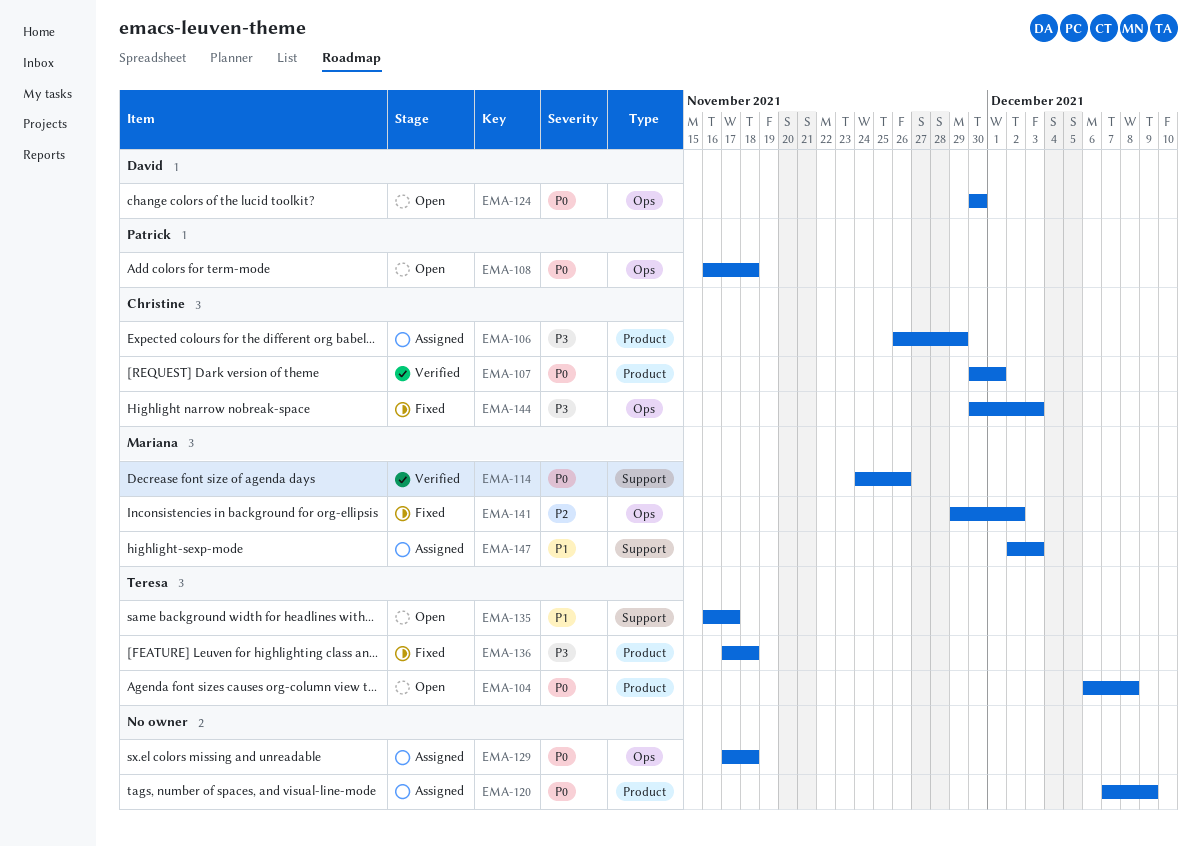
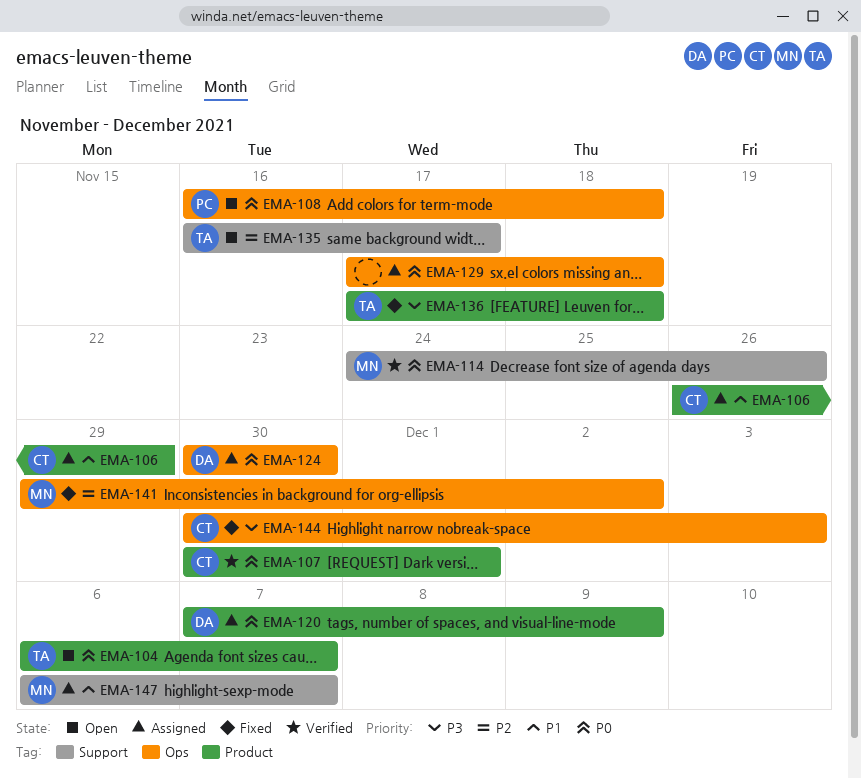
EMA-104, due: Dec 8 -> Dec 7
EMA-106, priority: P3 -> P1
EMA-120, owner: none -> David
EMA-124, status: Open -> Assigned
EMA-135, priority: P1 -> P2
EMA-147, start: Dec 2 -> Dec 6
EMA-147, due: Dec 3 -> Dec 7

